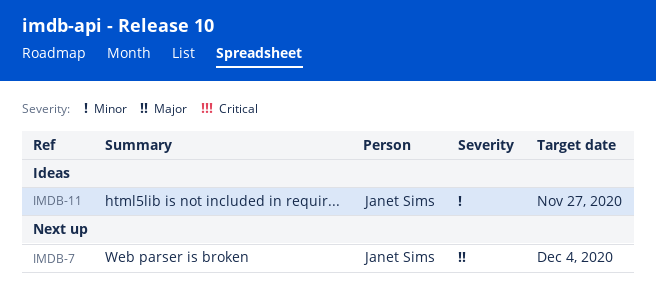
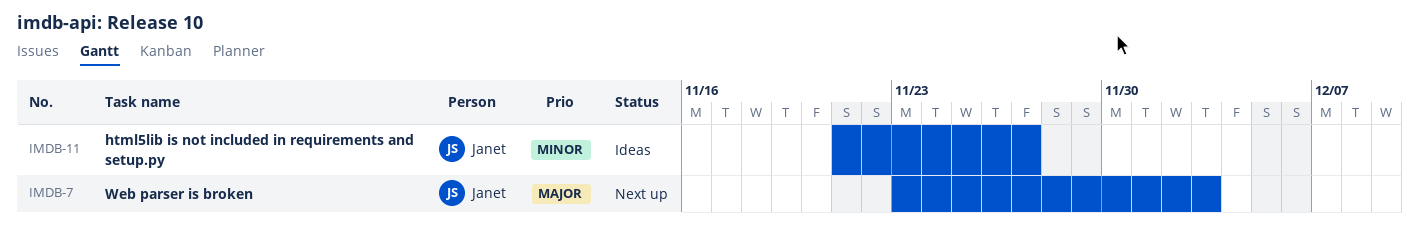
IMDB-7, due: Dec 4 -> Dec 3

